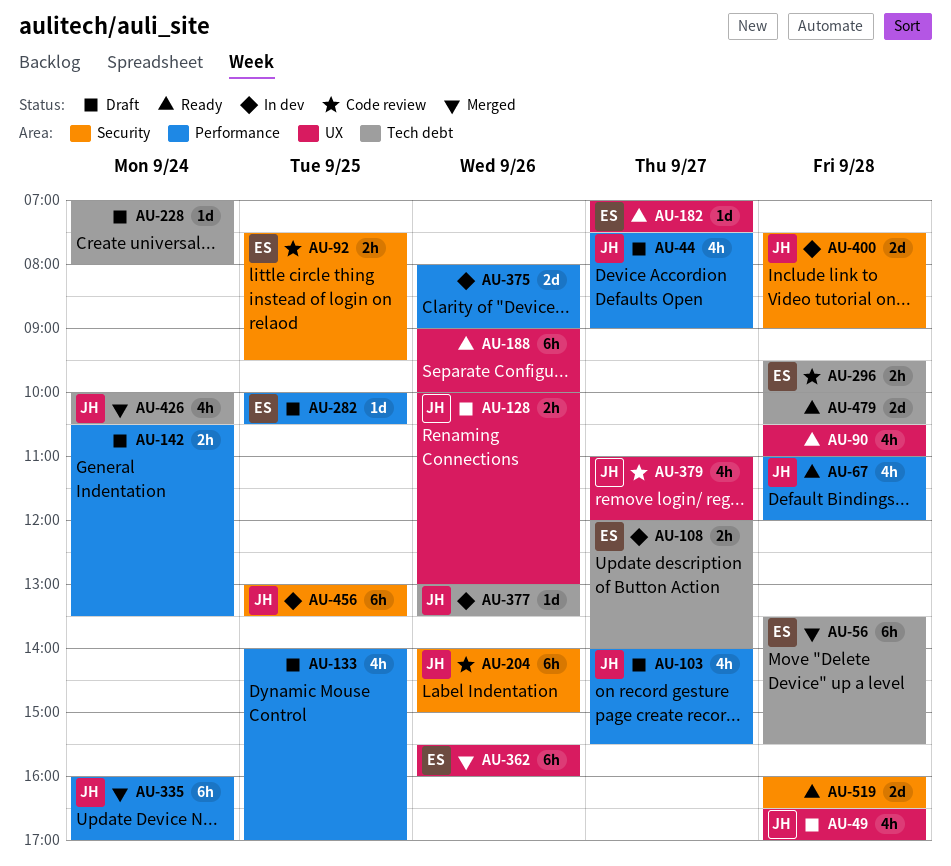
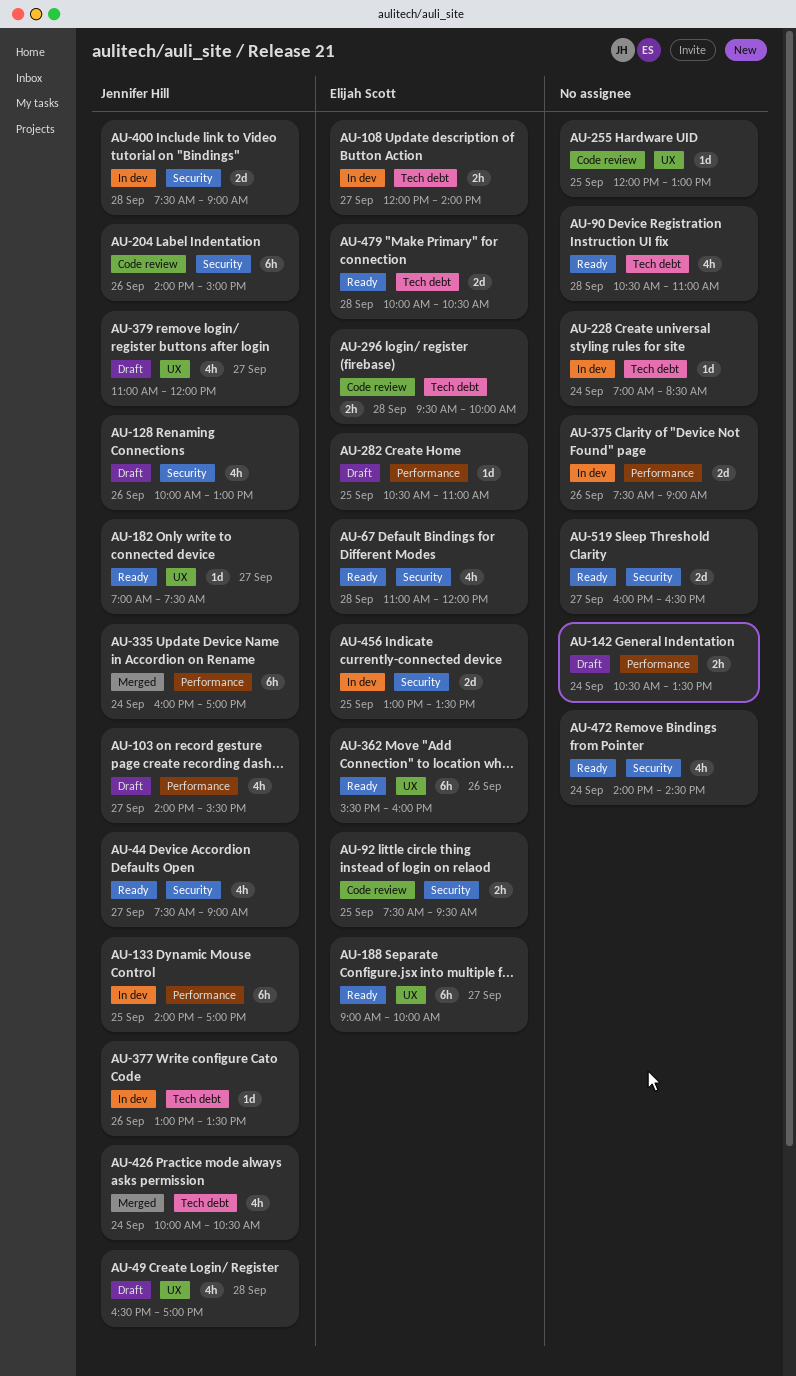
AU-44, status: Draft -> Ready
AU-44, label: Performance -> Security
AU-56: present -> none
AU-67, owner: Jennifer Hill -> Elijah Scott
AU-67, label: Performance -> Security
AU-90, label: UX -> Tech debt
AU-128, label: UX -> Security
AU-128, estimate: 2h -> 4h
AU-133, status: Draft -> In dev
AU-133, owner: none -> Jennifer Hill
AU-133, estimate: 4h -> 6h
AU-182, owner: Elijah Scott -> Jennifer Hill
AU-188, owner: none -> Elijah Scott
AU-188, day: Sep 26 -> Sep 27
AU-228, status: Draft -> In dev
AU-228, ends: 08:00 -> 08:30
AU-255: none -> present
AU-282, begins: 10:00 -> 10:30
AU-282, ends: 10:30 -> 11:00
AU-362, status: Merged -> Ready
AU-375, begins: 08:00 -> 07:30
AU-379, status: Code review -> Draft
AU-456, owner: Jennifer Hill -> Elijah Scott
AU-456, estimate: 6h -> 2d
AU-472: none -> present
AU-479, owner: none -> Elijah Scott
AU-519, day: Sep 28 -> Sep 27

